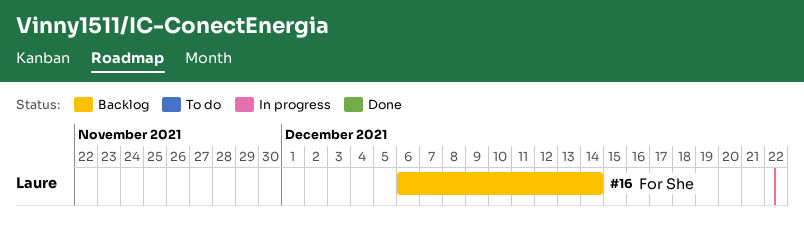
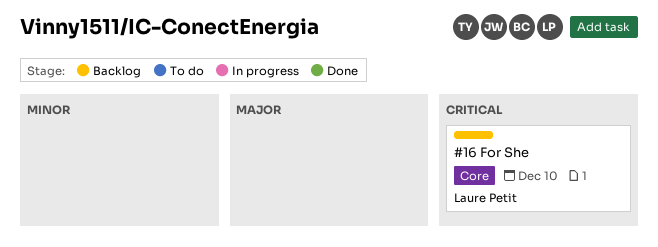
#16, due: Dec 14 -> Dec 10

